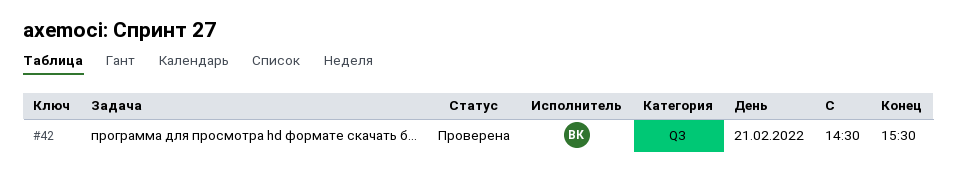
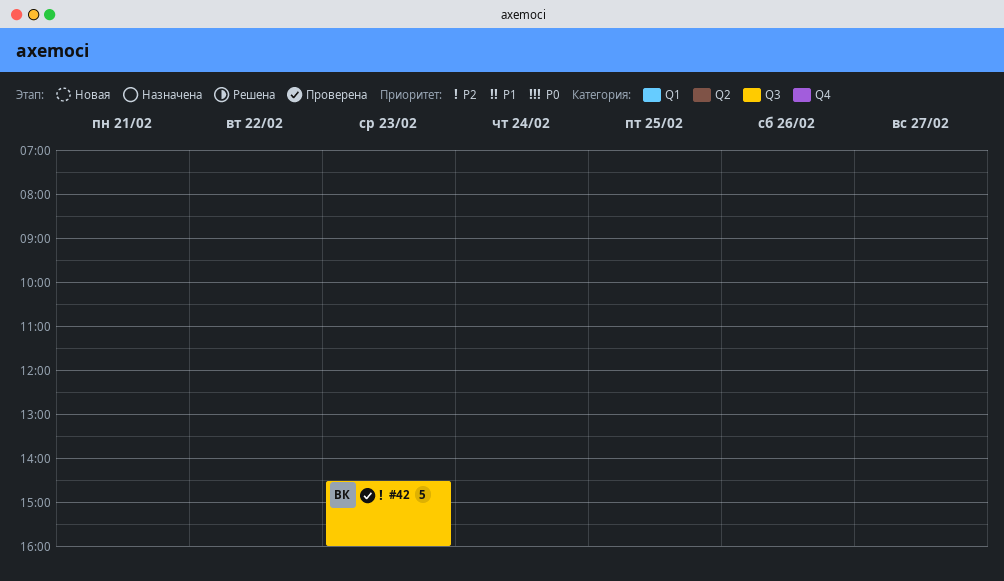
#42, day: Feb 21 -> Feb 23
#42, ends: 15:30 -> 16:00

